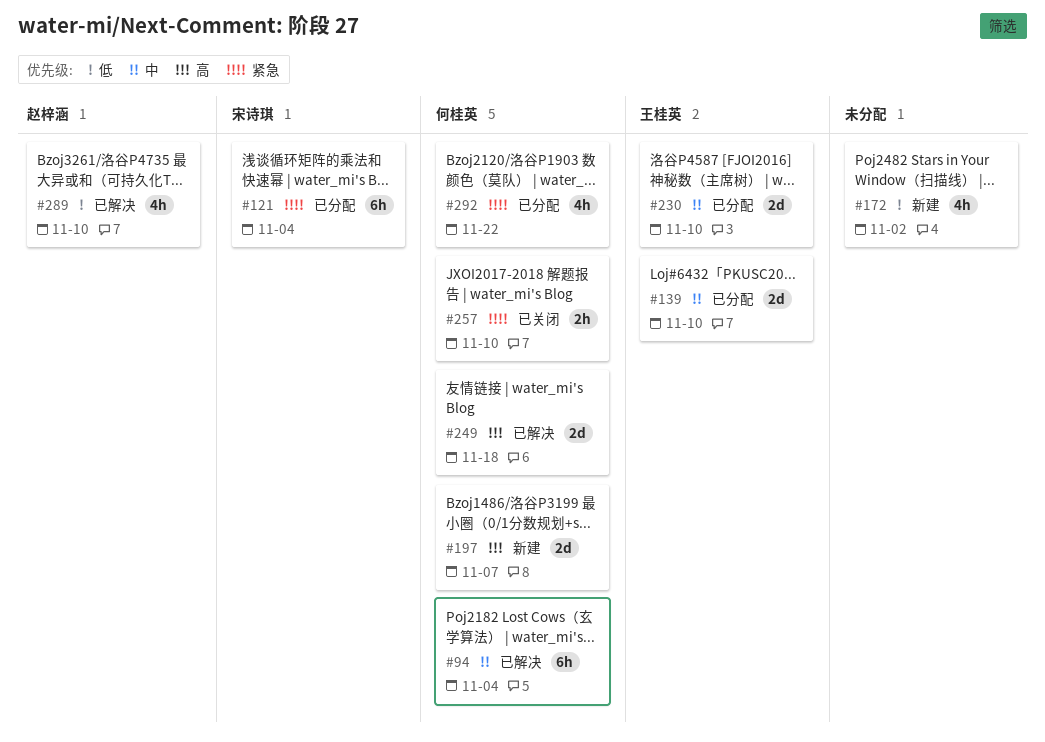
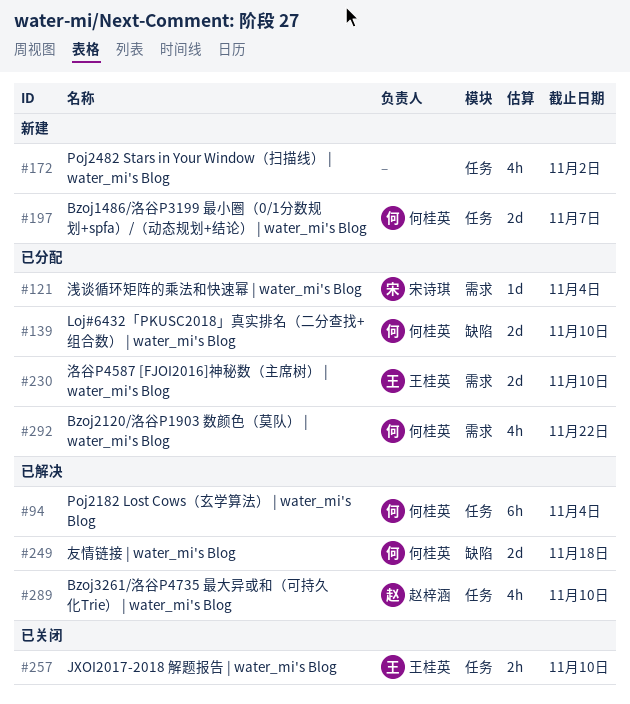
#121, estimate: 6h -> 1d
#139, owner: 王桂英 -> 何桂英
#257, owner: 何桂英 -> 王桂英

